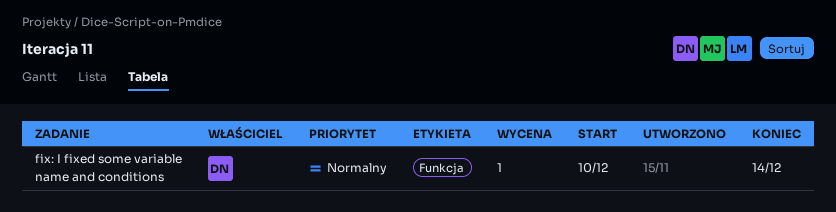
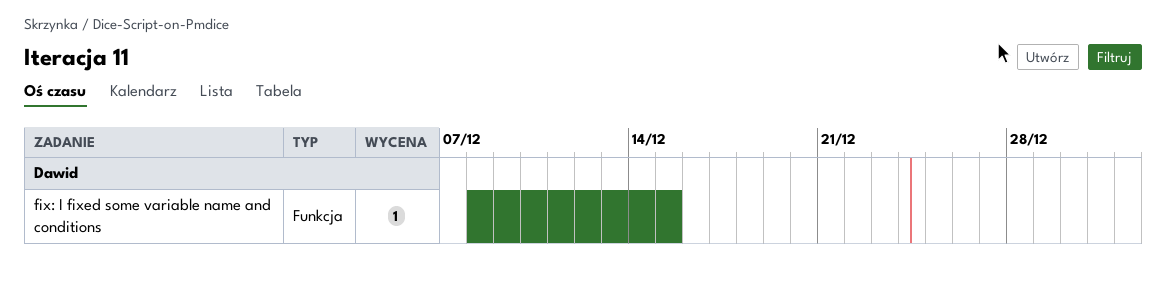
fix: I fixed some variable name and conditions, start: Dec 10 -> Dec 8
fix: I fixed some variable name and conditions, due: Dec 14 -> Dec 15

